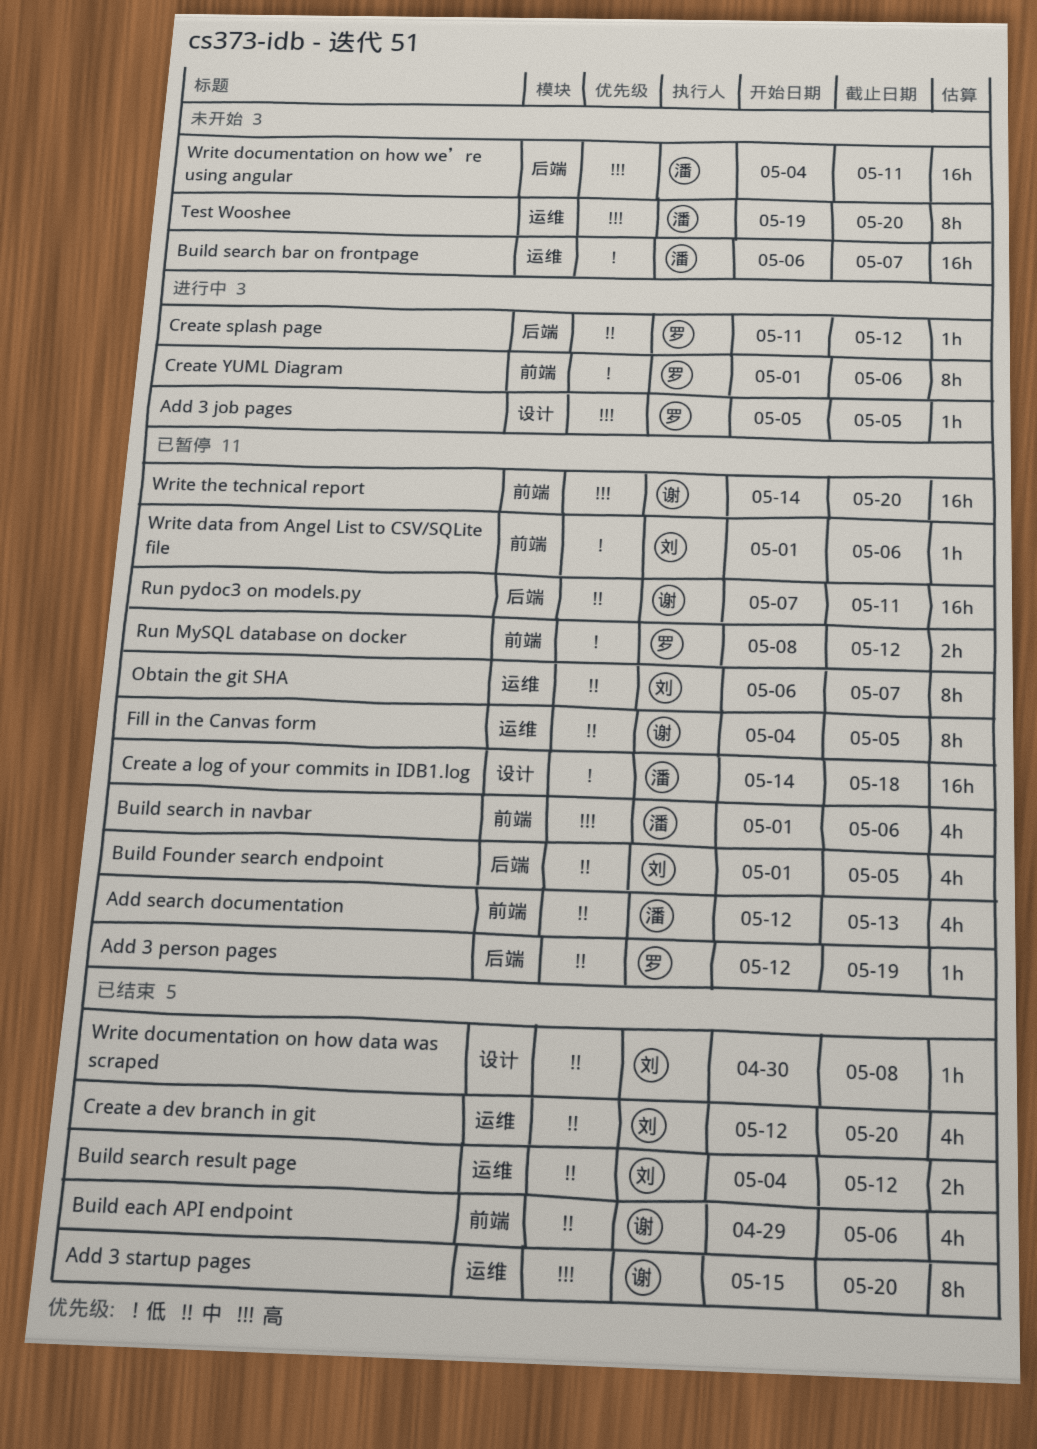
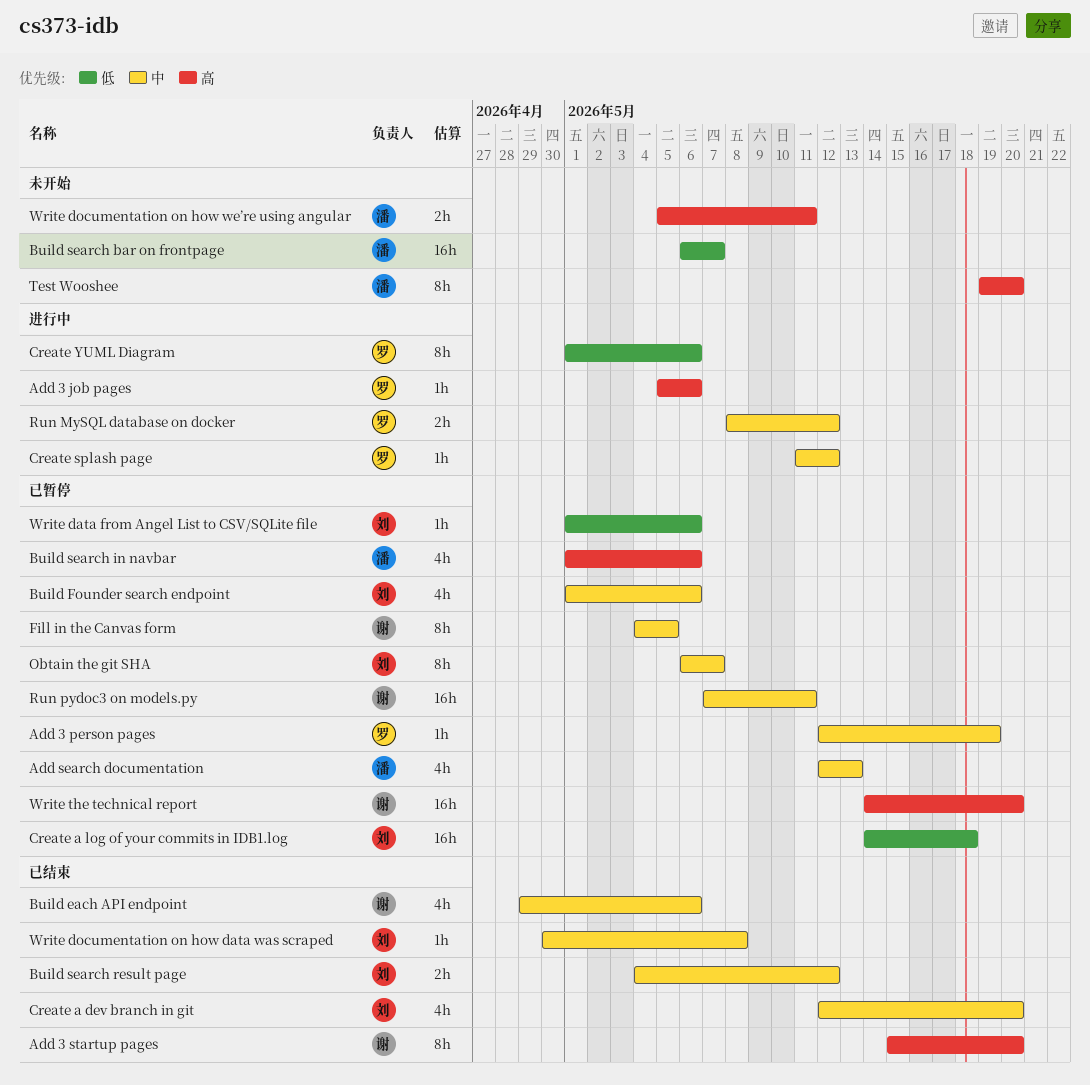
Add 3 job pages, due: May 5 -> May 6
Build Founder search endpoint, due: May 5 -> May 6
Create a log of your commits in IDB1.log, owner: 潘 -> 刘
Run MySQL database on docker, status: 已暂停 -> 进行中
Run MySQL database on docker, priority: 低 -> 中
Write documentation on how we’re using angular, estimate: 16h -> 2h
Write documentation on how we’re using angular, start: May 4 -> May 5

